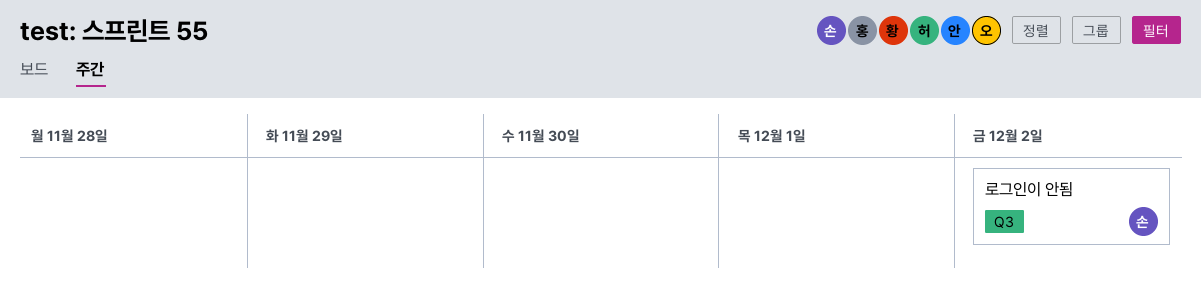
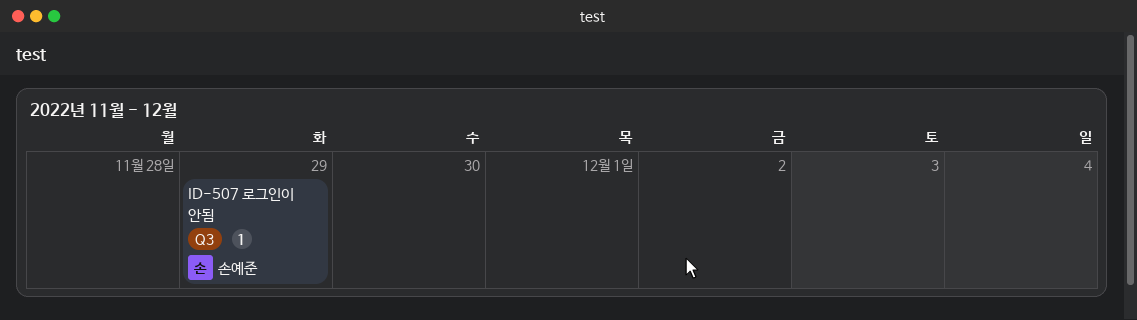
로그인이 안됨, due: Dec 2 -> Nov 29

